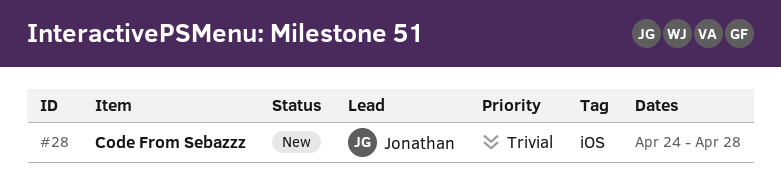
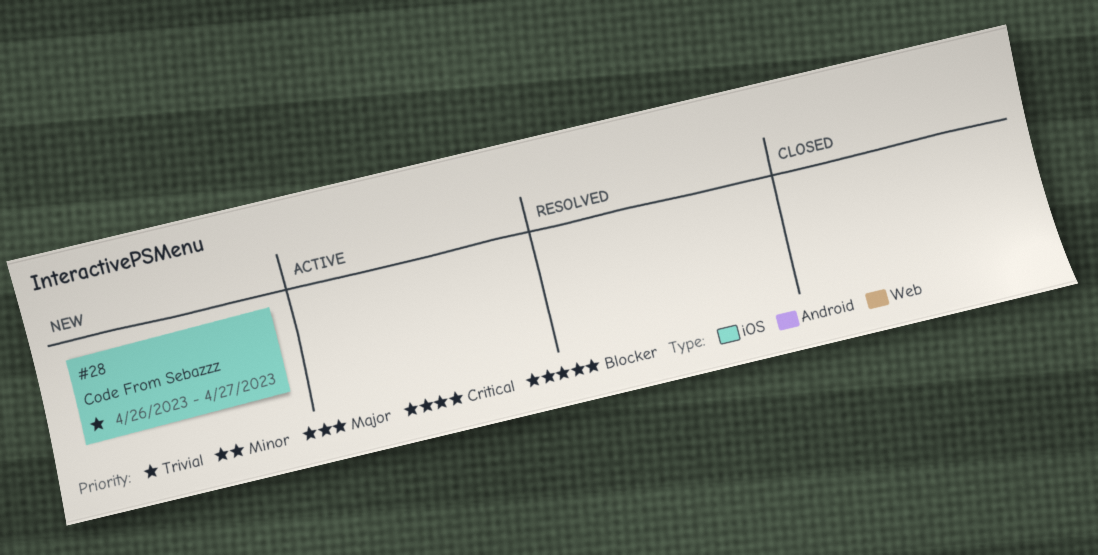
#28, start: Apr 24 -> Apr 26
#28, due: Apr 28 -> Apr 27

